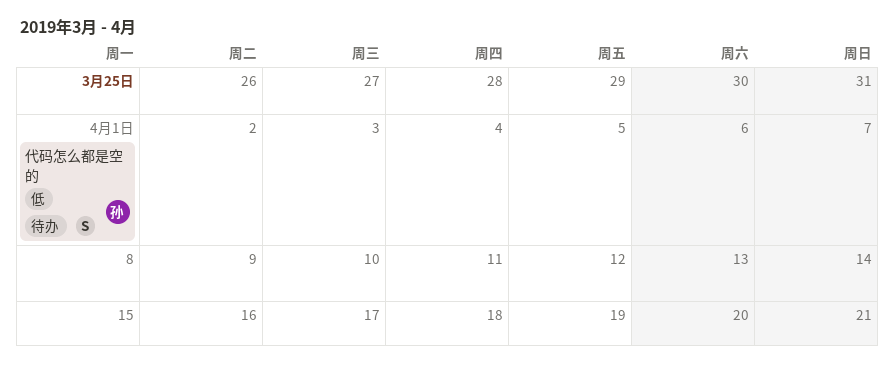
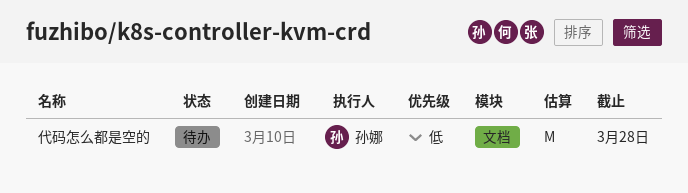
代码怎么都是空的, estimate: S -> M
代码怎么都是空的, due: Apr 1 -> Mar 28

